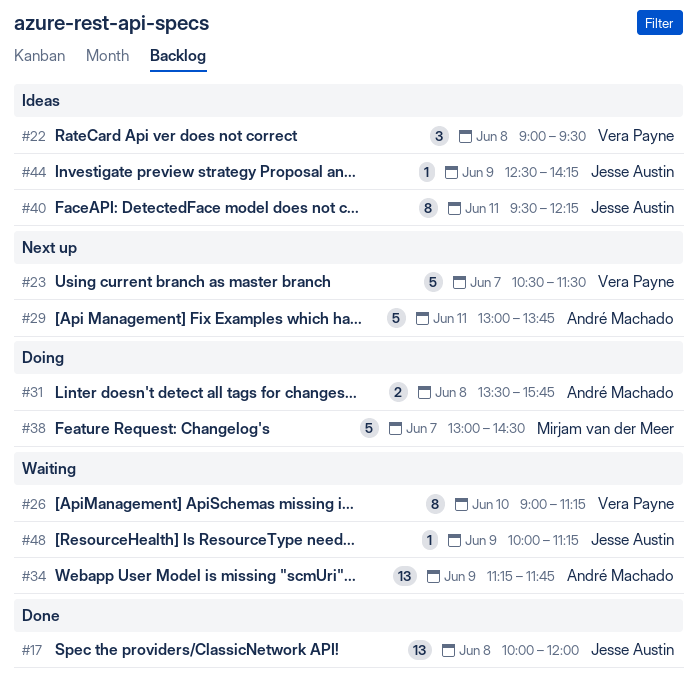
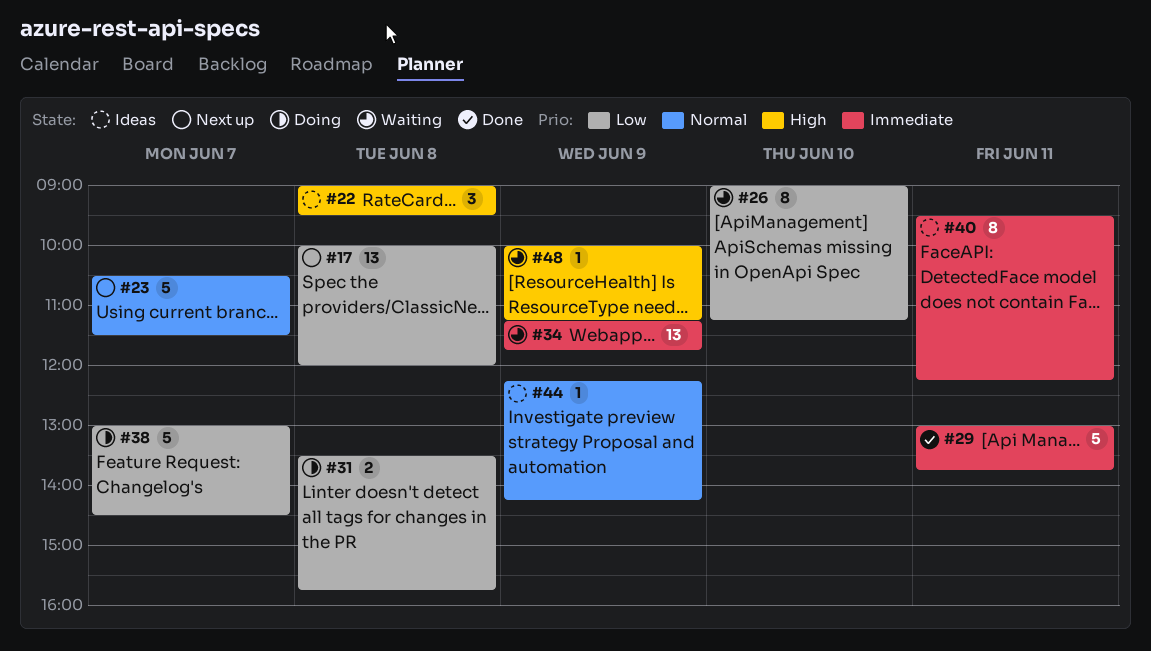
#17, status: Done -> Next up
#29, status: Next up -> Done
#44, begins: 12:30 -> 12:15

